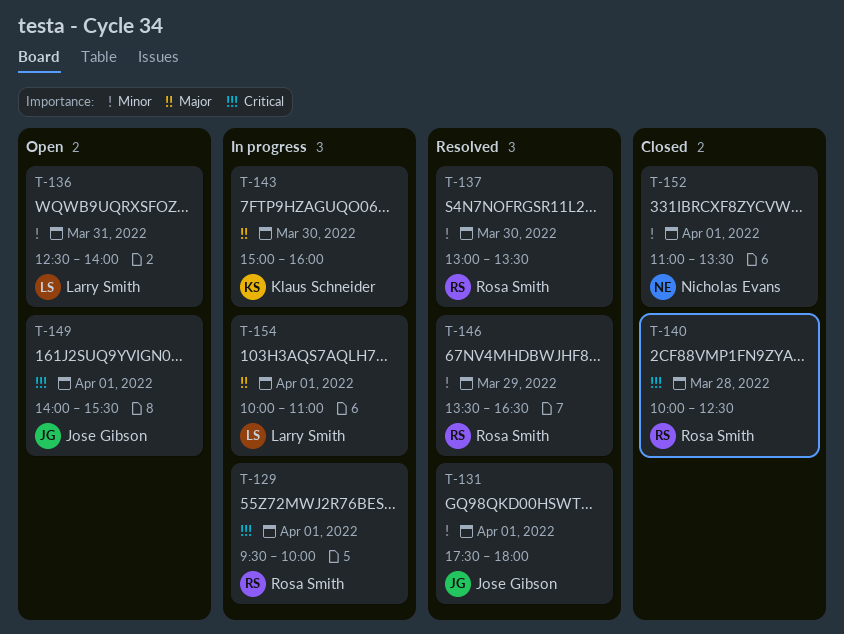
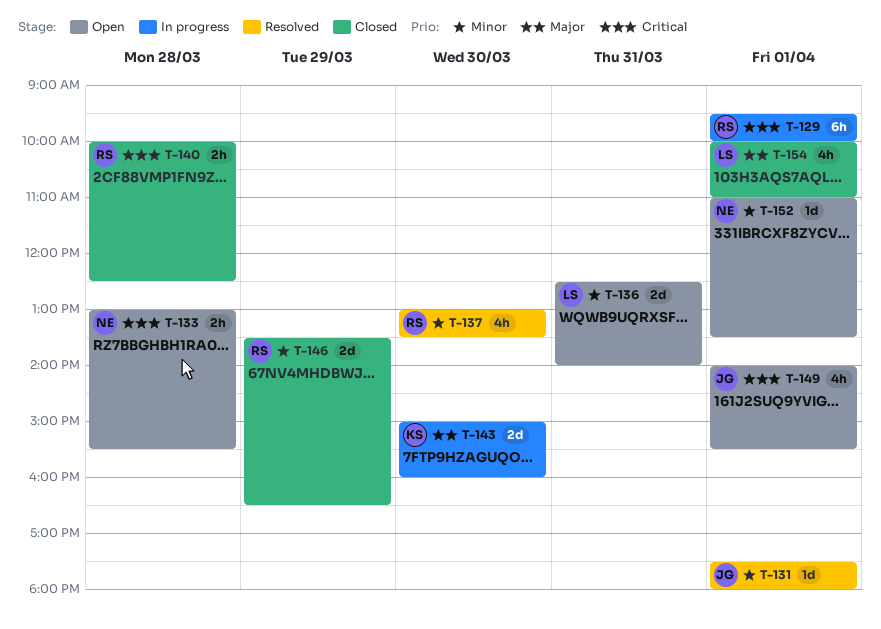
T-133: none -> present
T-146, status: Resolved -> Closed
T-152, status: Closed -> Open
T-154, status: In progress -> Closed

